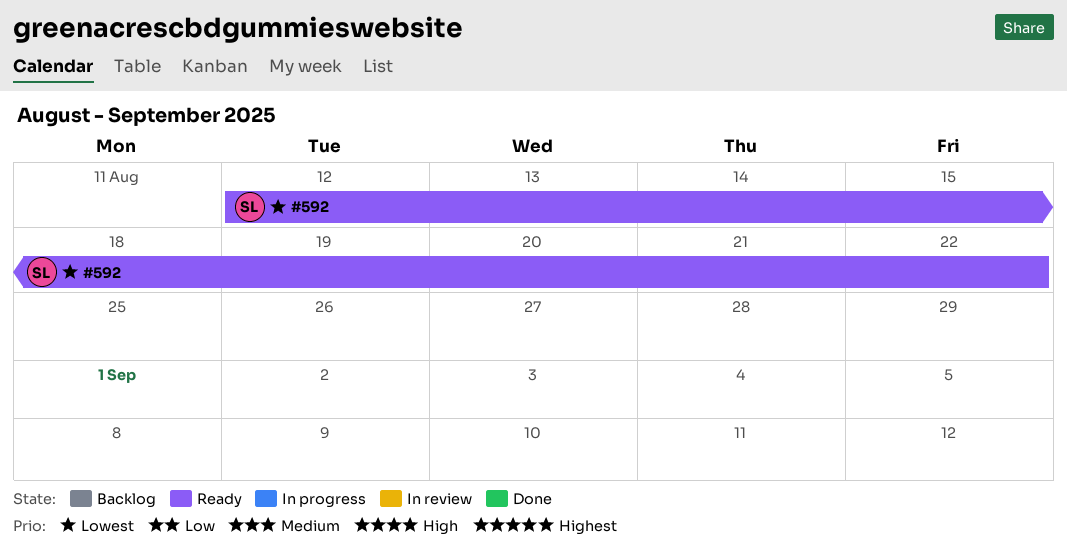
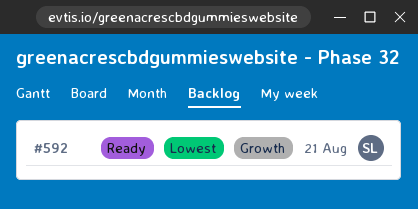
#592, due: Aug 22 -> Aug 21

